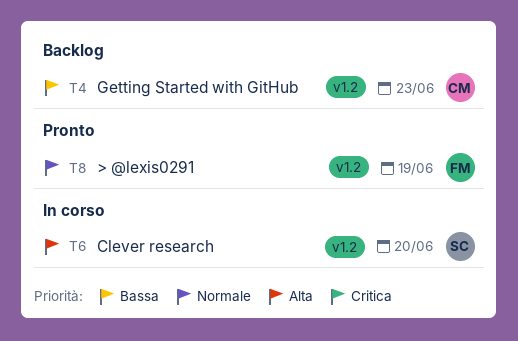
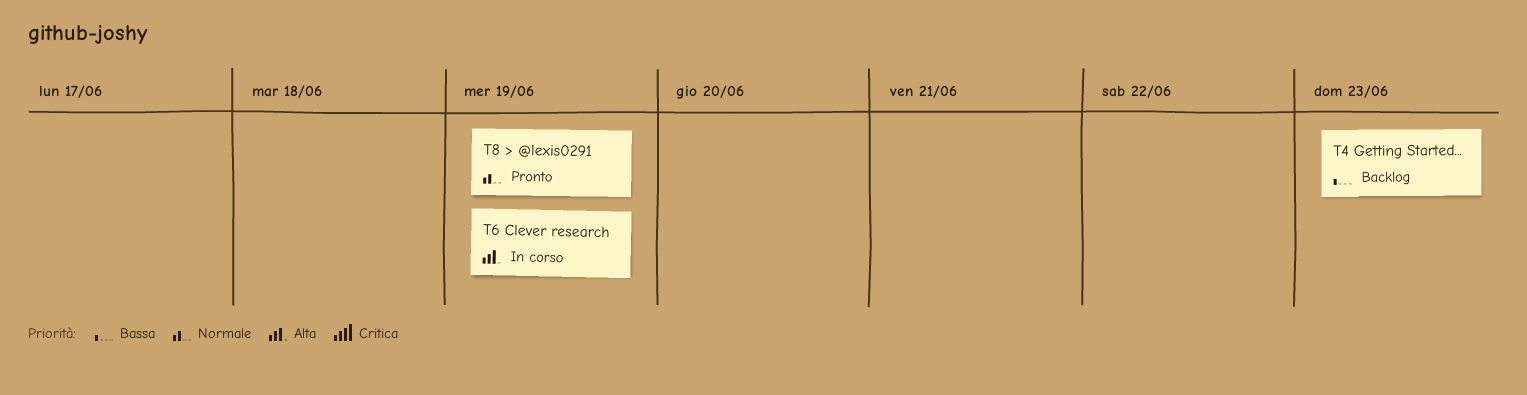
T6, due: Jun 20 -> Jun 19

